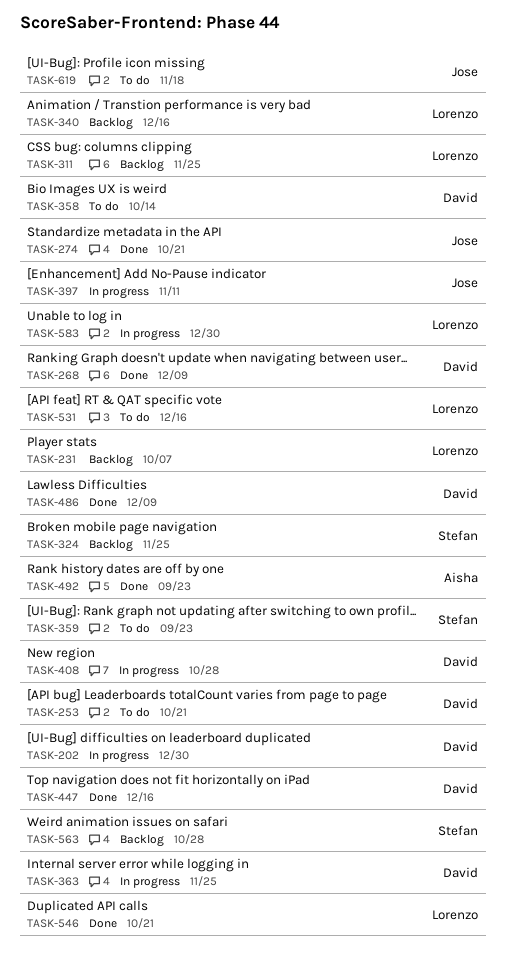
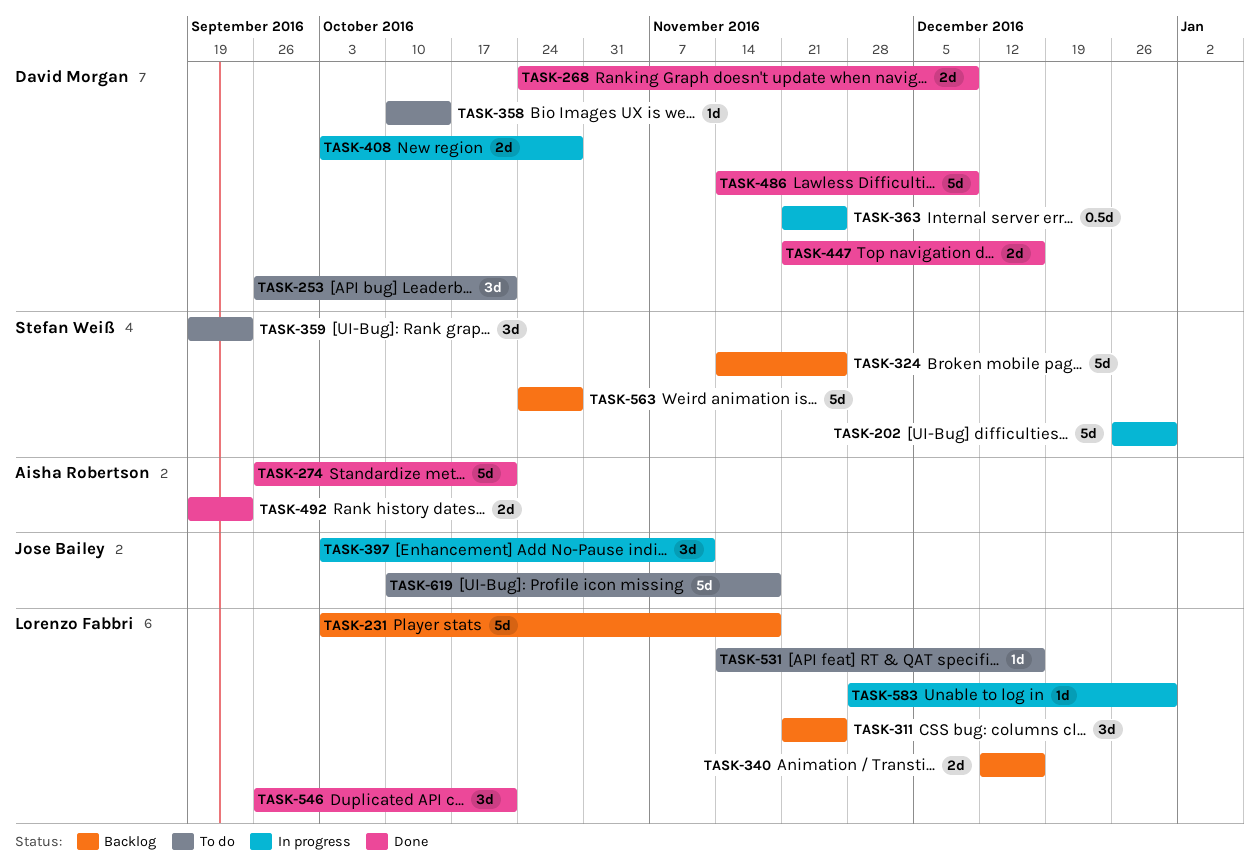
TASK-202, owner: David Morgan -> Stefan Weiß
TASK-231, due: Oct 7 -> Nov 18
TASK-274, owner: Jose Bailey -> Aisha Robertson

